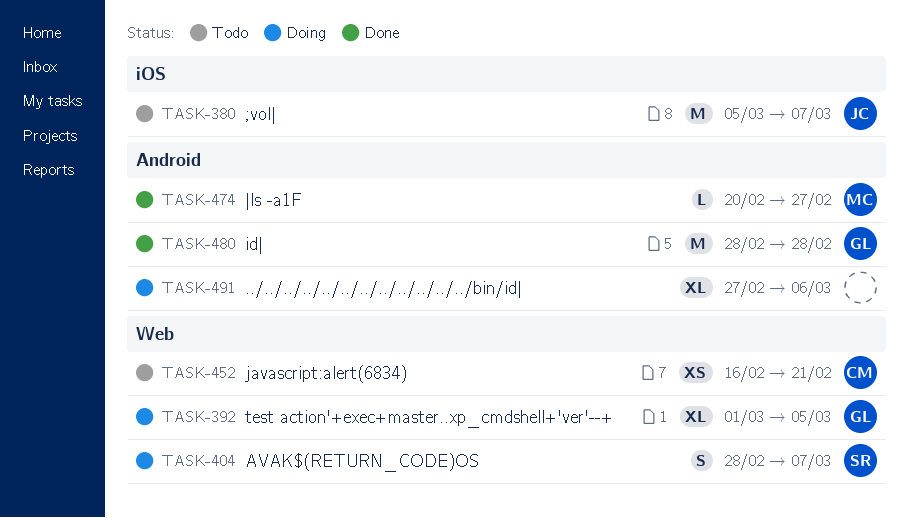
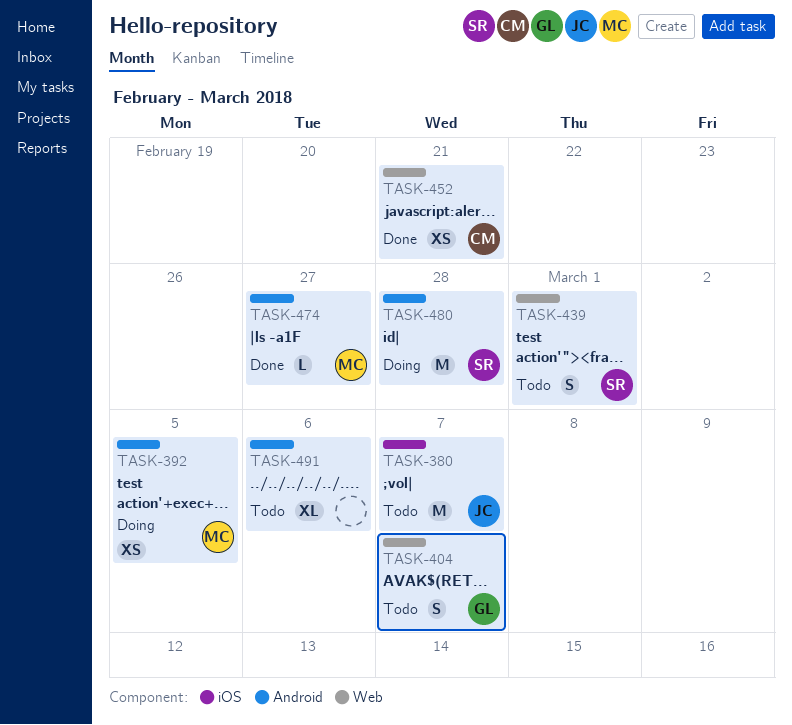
TASK-392, owner: GL -> MC
TASK-392, label: Web -> Android
TASK-392, estimate: XL -> XS
TASK-404, status: Doing -> Todo
TASK-404, owner: SR -> GL
TASK-439: none -> present
TASK-452, status: Todo -> Done
TASK-480, status: Done -> Doing
TASK-480, owner: GL -> SR
TASK-491, status: Doing -> Todo

